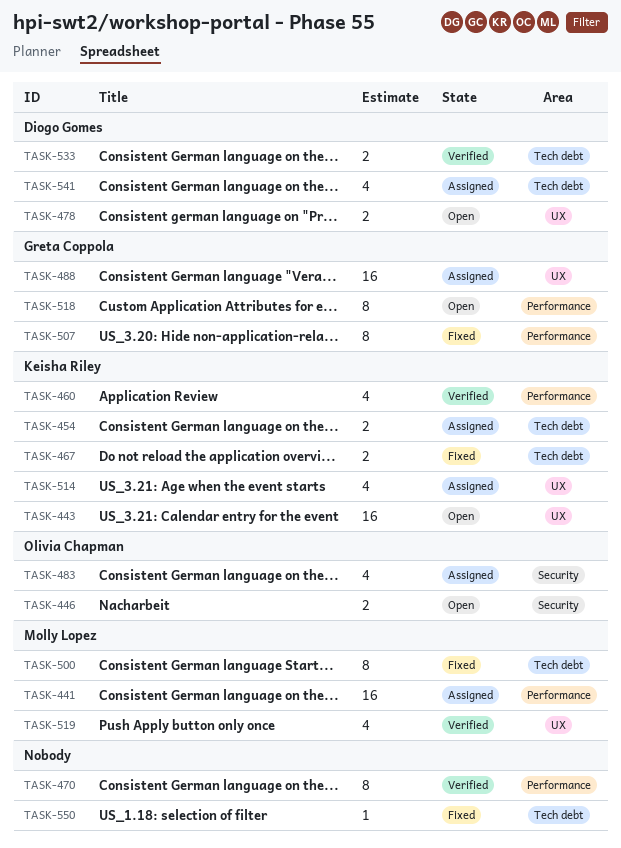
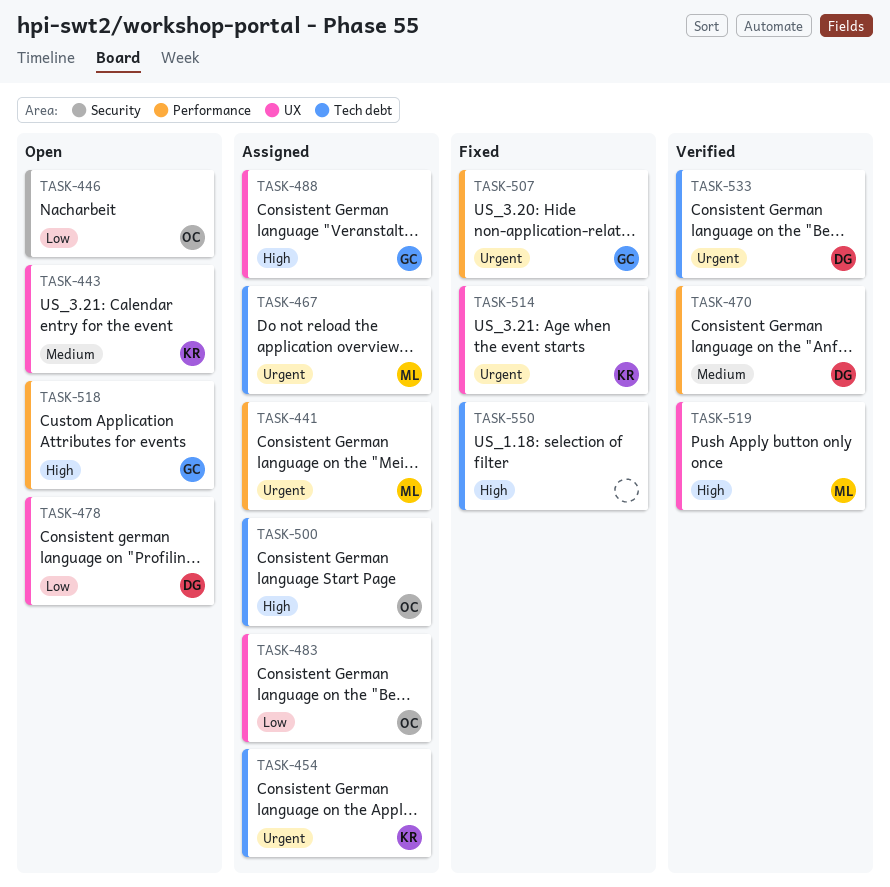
TASK-460: present -> none
TASK-467, status: Fixed -> Assigned
TASK-467, owner: Keisha Riley -> Molly Lopez
TASK-470, owner: none -> Diogo Gomes
TASK-483, label: Security -> UX
TASK-500, status: Fixed -> Assigned
TASK-500, owner: Molly Lopez -> Olivia Chapman
TASK-514, status: Assigned -> Fixed
TASK-541: present -> none

